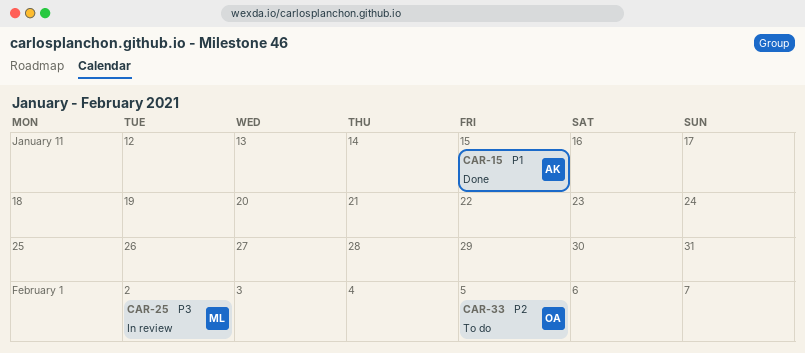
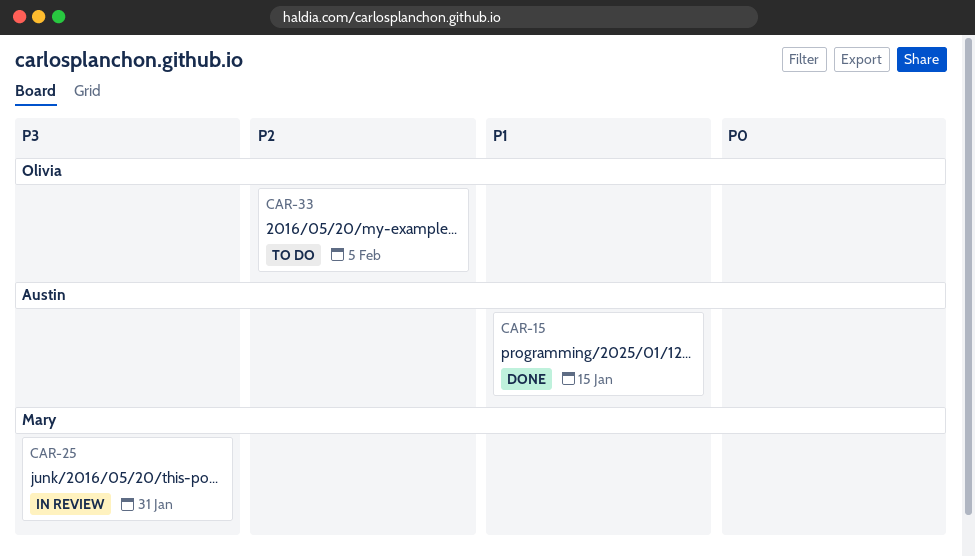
CAR-25, due: Feb 2 -> Jan 31

